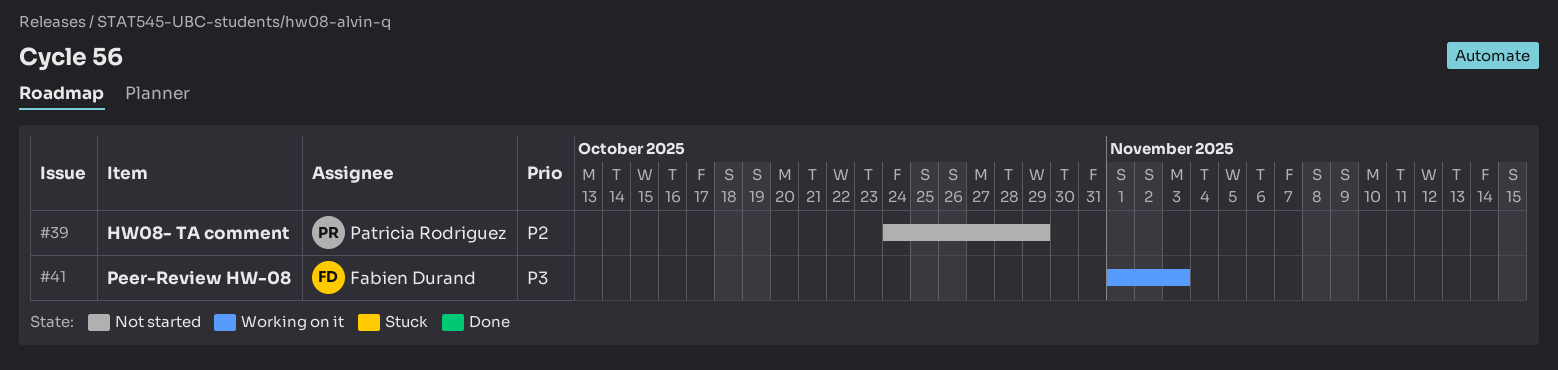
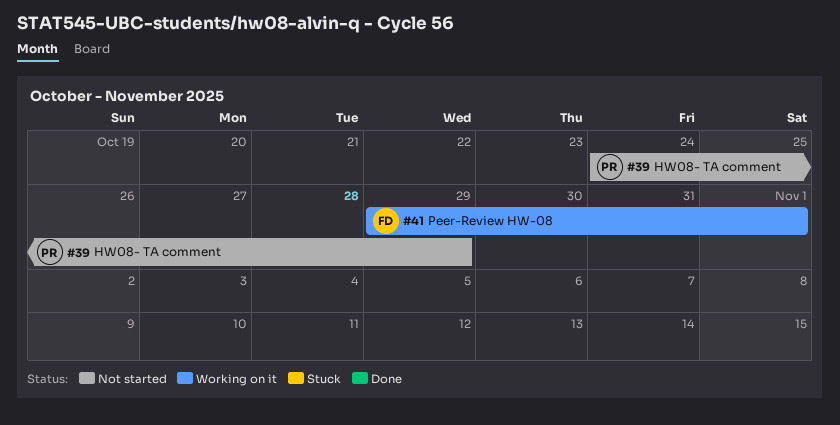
#41, start: Nov 1 -> Oct 29
#41, due: Nov 3 -> Nov 1

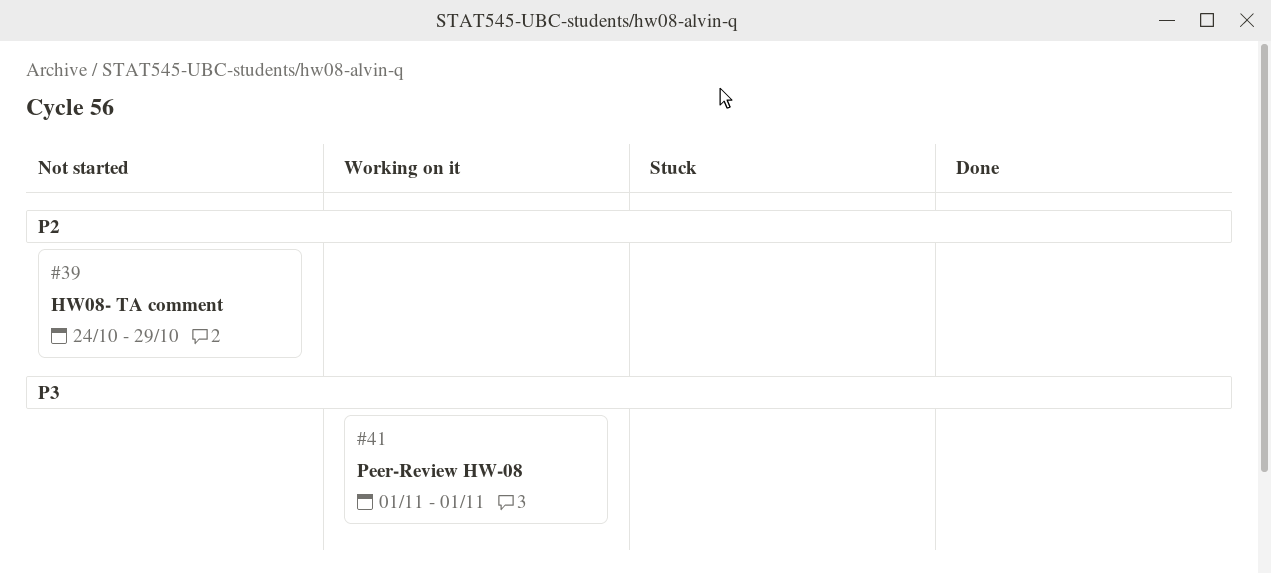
#41, start: Oct 29 -> Nov 1

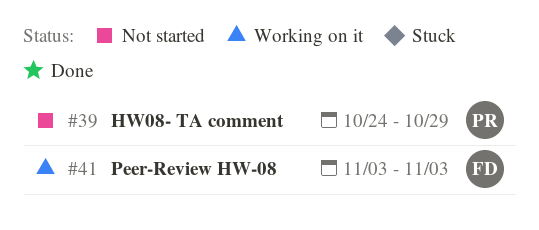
#41, start: Nov 1 -> Nov 3
#41, due: Nov 1 -> Nov 3

